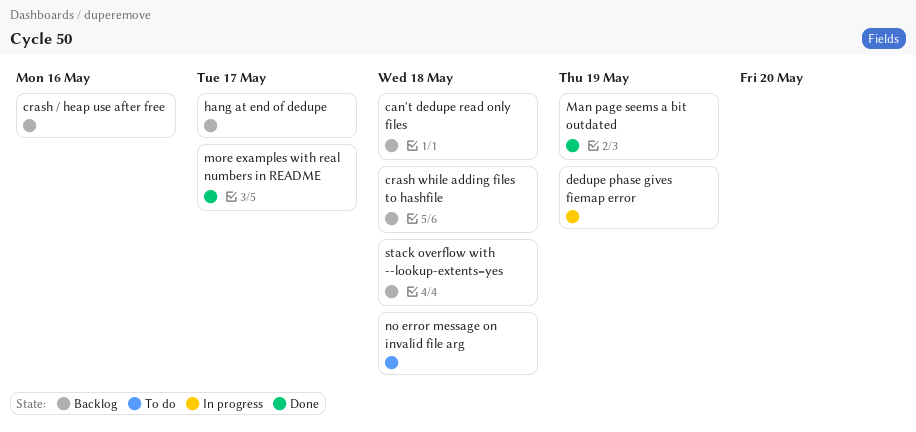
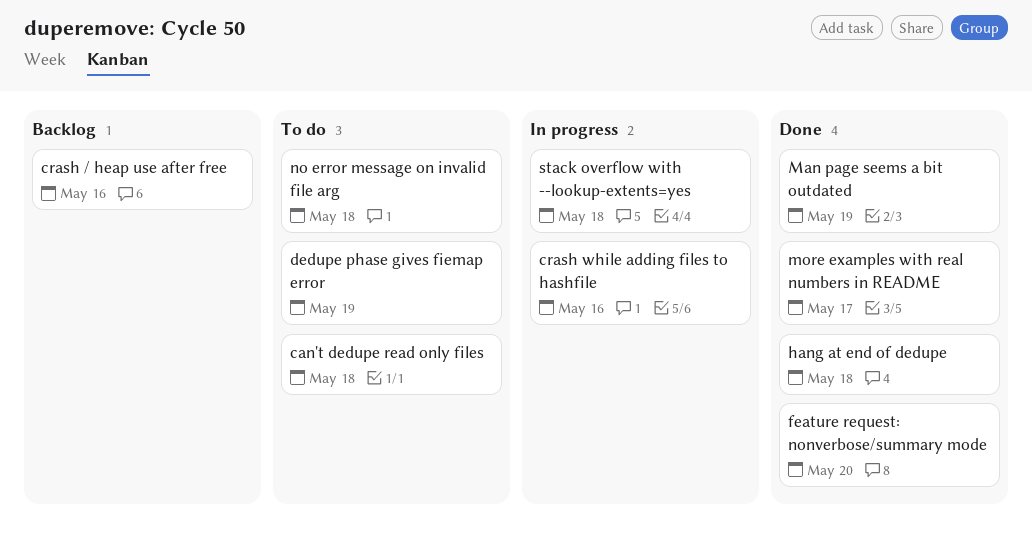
can't dedupe read only files, status: Backlog -> To do
crash while adding files to hashfile, status: Backlog -> In progress
crash while adding files to hashfile, due: May 18 -> May 16
dedupe phase gives fiemap error, status: In progress -> To do
feature request: nonverbose/summary mode: none -> present
hang at end of dedupe, status: Backlog -> Done
hang at end of dedupe, due: May 17 -> May 18
stack overflow with --lookup-extents=yes, status: Backlog -> In progress

